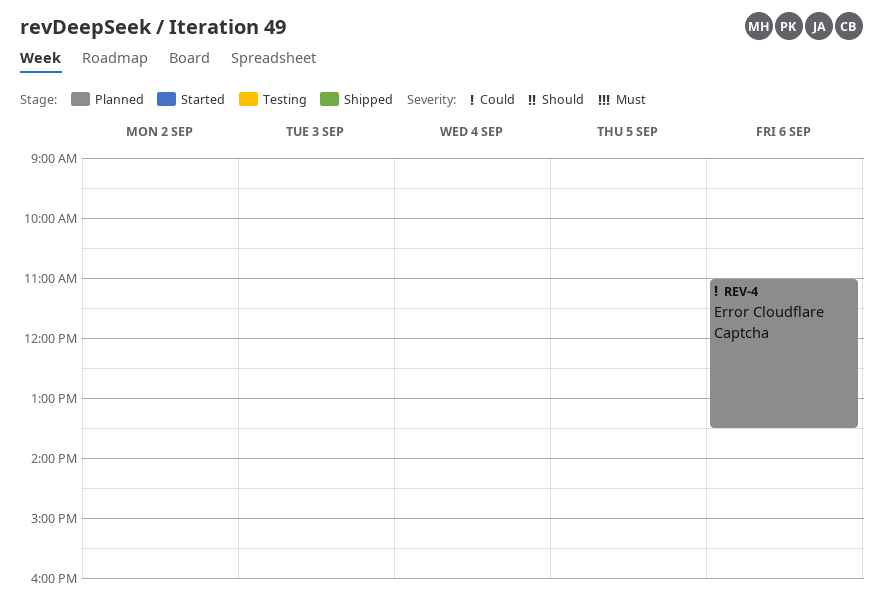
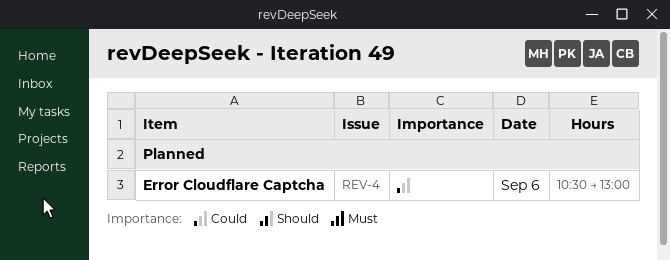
REV-4, begins: 11:00 -> 10:30
REV-4, ends: 13:30 -> 13:00

